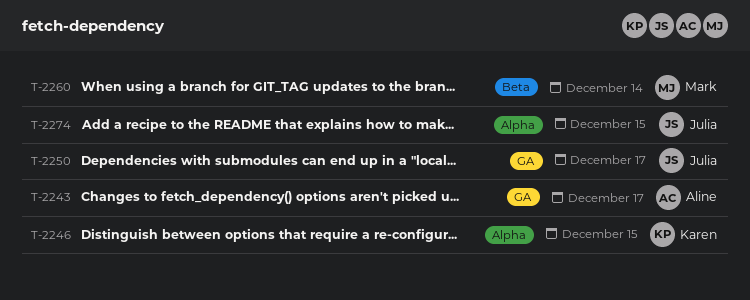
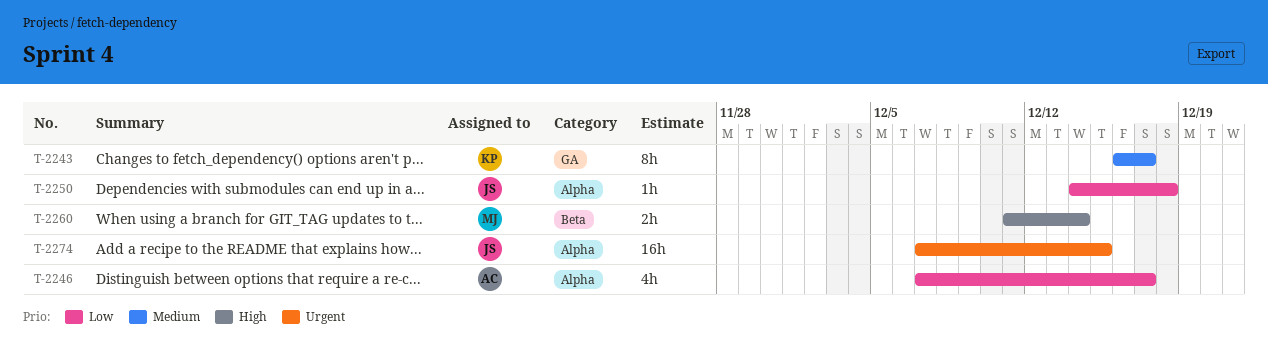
T-2243, owner: Aline -> Karen
T-2246, owner: Karen -> Aline
T-2246, due: Dec 15 -> Dec 17
T-2250, label: GA -> Alpha
T-2250, due: Dec 17 -> Dec 18

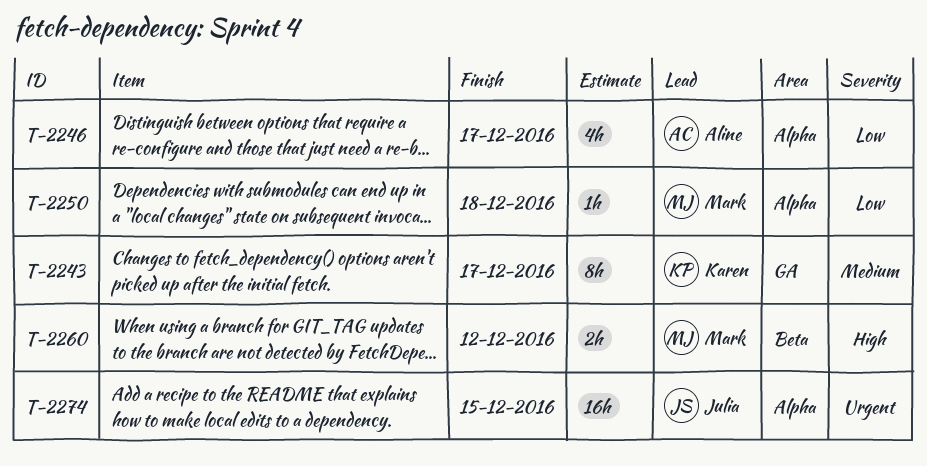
T-2250, owner: Julia -> Mark
T-2260, due: Dec 14 -> Dec 12

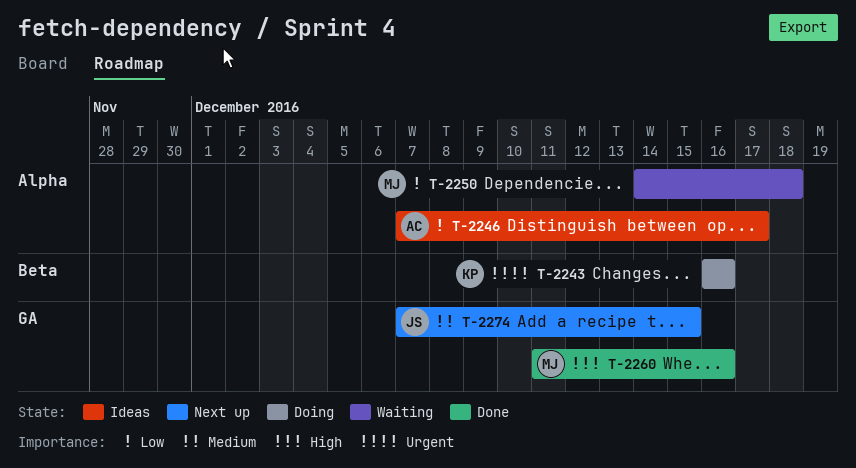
T-2243, priority: Medium -> Urgent
T-2243, label: GA -> Beta
T-2243, due: Dec 17 -> Dec 16
T-2260, label: Beta -> GA
T-2260, due: Dec 12 -> Dec 16
T-2274, priority: Urgent -> Medium
T-2274, label: Alpha -> GA

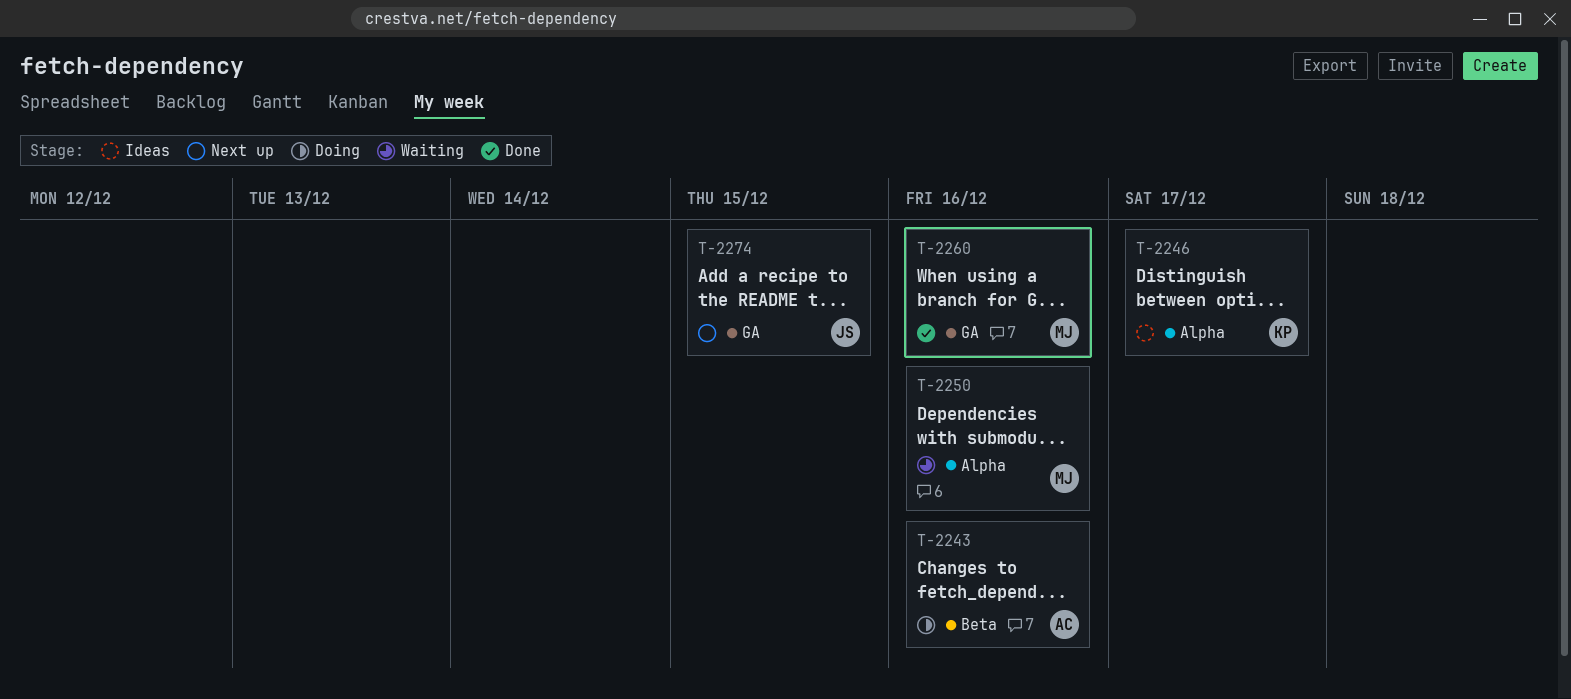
T-2243, owner: KP -> AC
T-2246, owner: AC -> KP
T-2250, due: Dec 18 -> Dec 16

